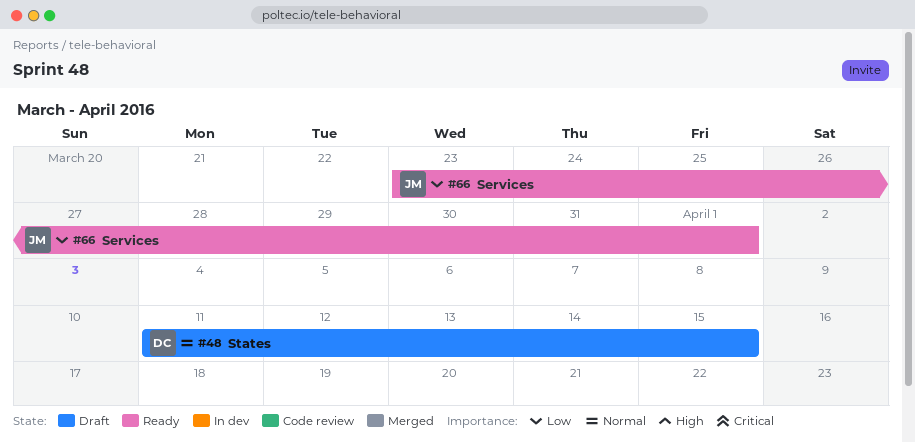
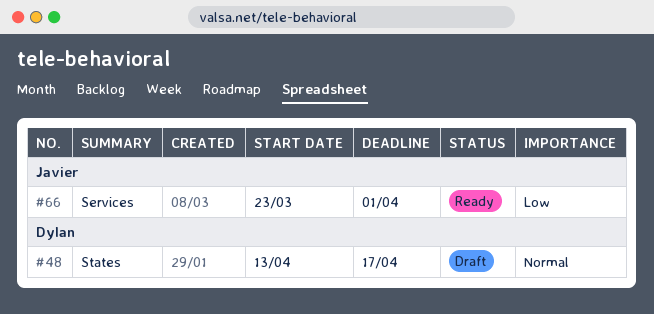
#48, start: Apr 11 -> Apr 13
#48, due: Apr 15 -> Apr 17

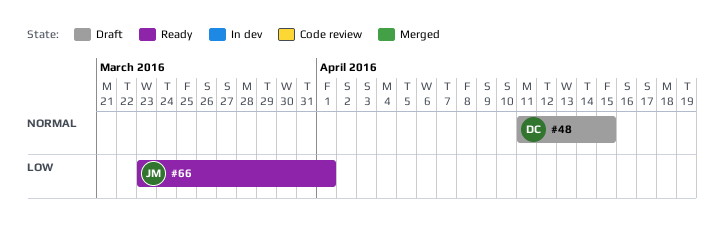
#48, start: Apr 13 -> Apr 11
#48, due: Apr 17 -> Apr 15

